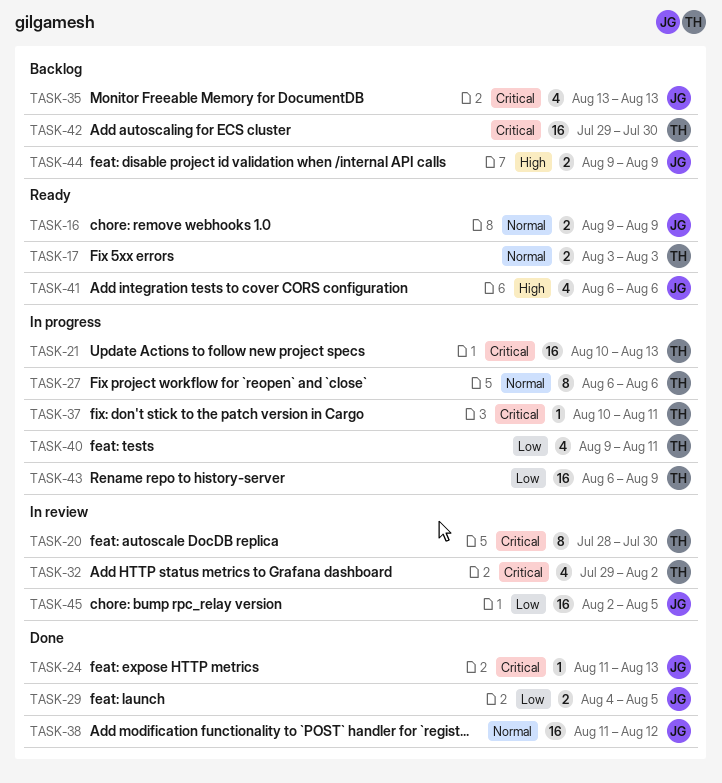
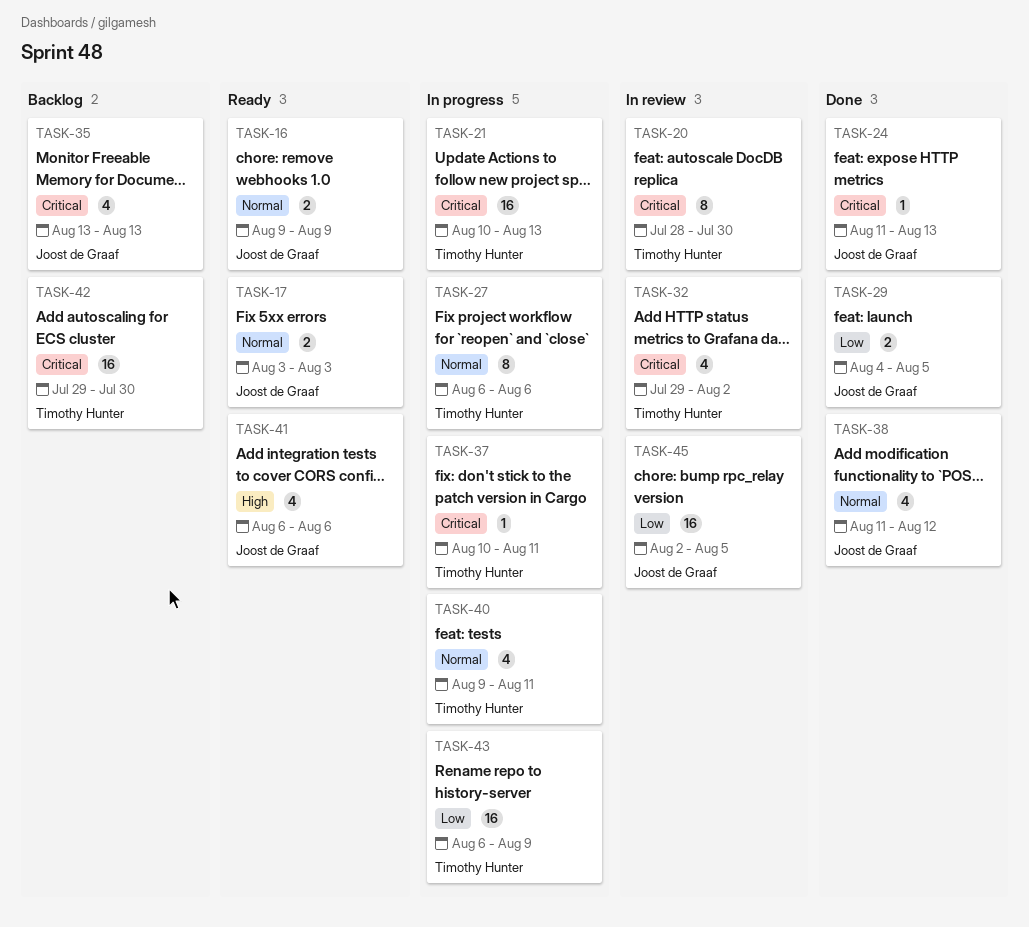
TASK-17, owner: Timothy Hunter -> Joost de Graaf
TASK-38, estimate: 16 -> 4
TASK-40, priority: Low -> Normal
TASK-44: present -> none

